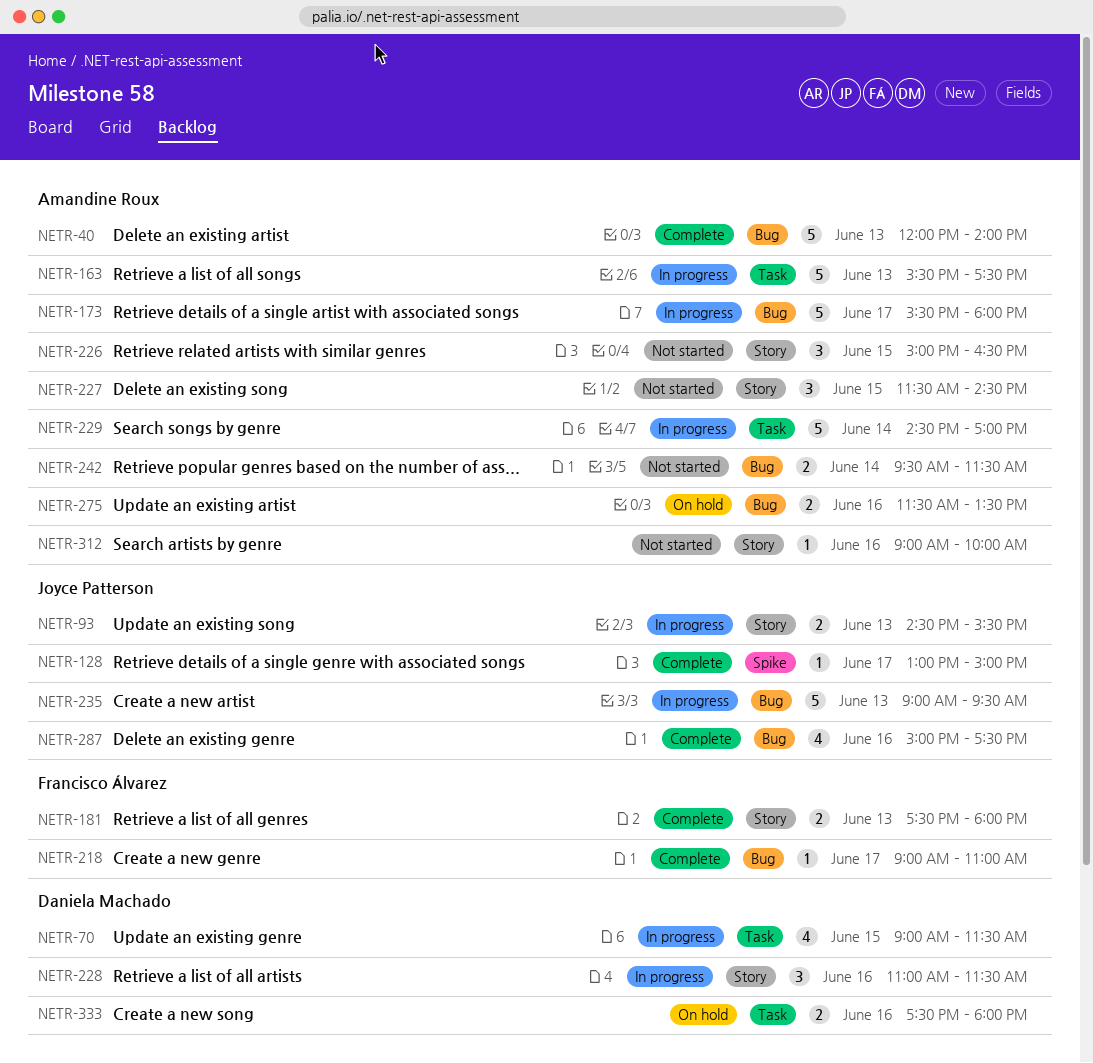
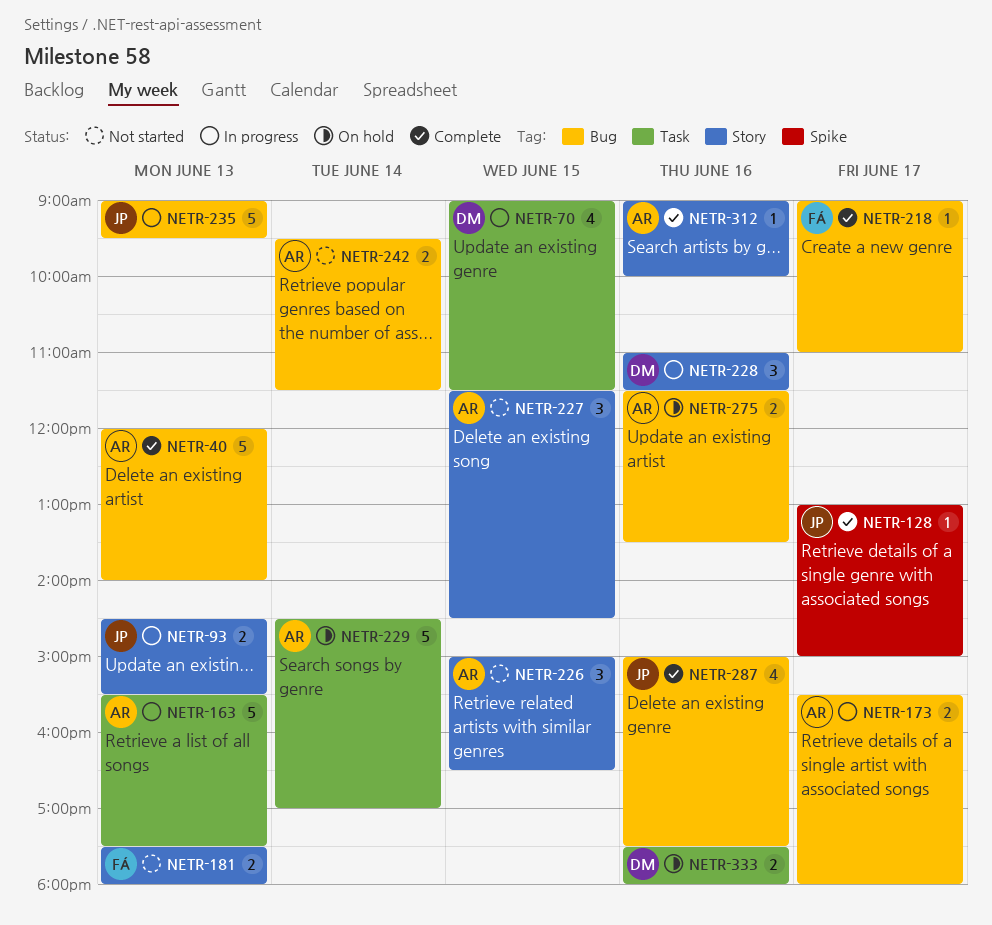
NETR-173, estimate: 5 -> 2
NETR-181, status: Complete -> Not started
NETR-229, status: In progress -> On hold
NETR-312, status: Not started -> Complete

